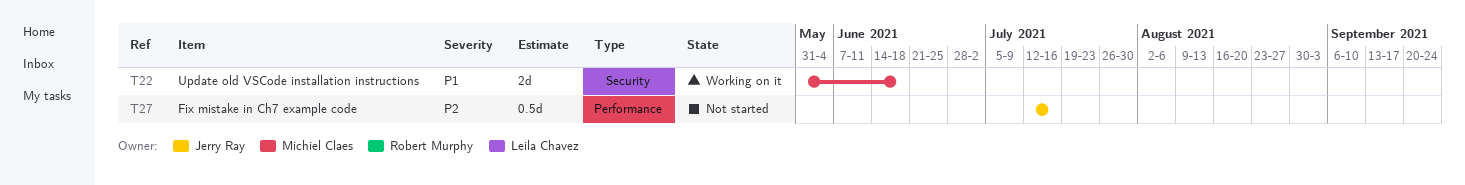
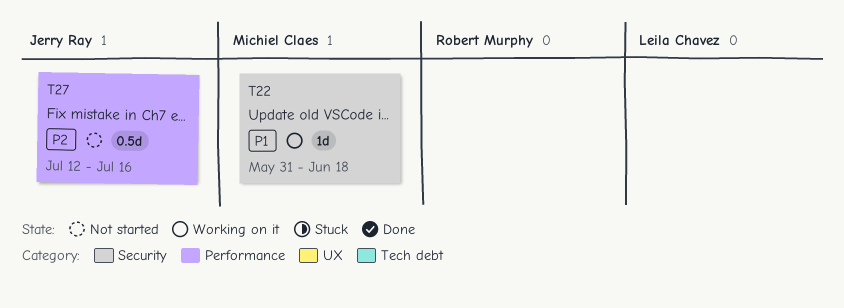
T22, estimate: 2d -> 1d

